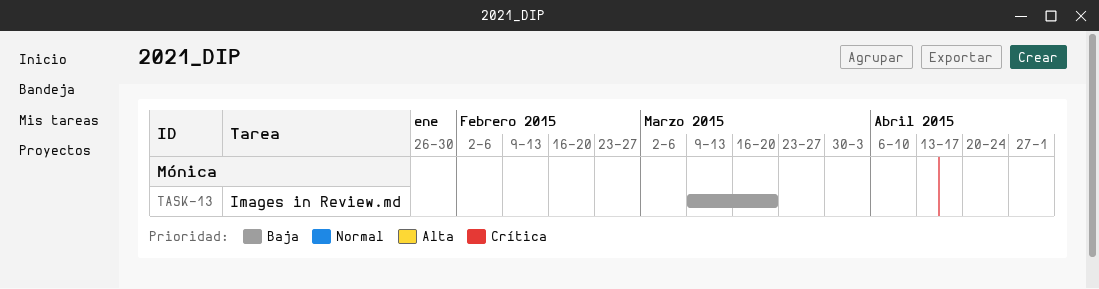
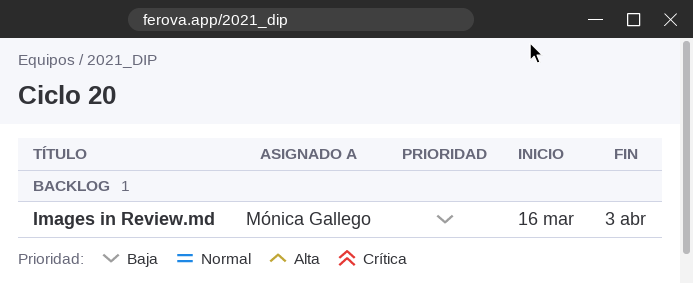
Images in Review.md, start: Mar 9 -> Mar 16
Images in Review.md, due: Mar 20 -> Apr 3

